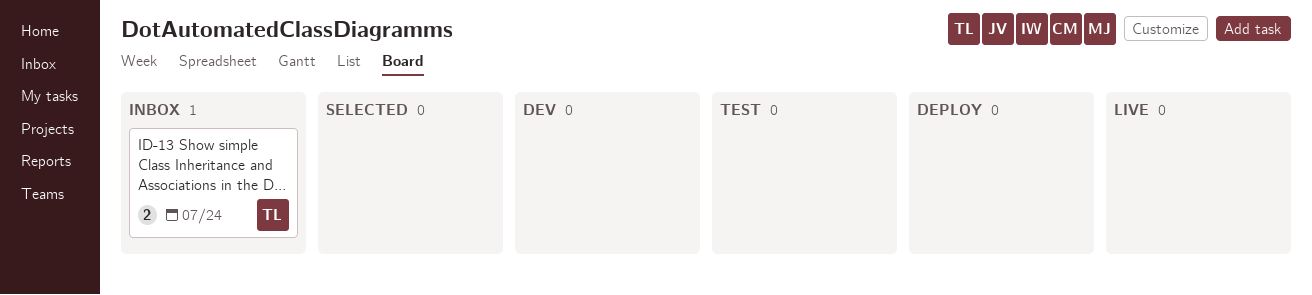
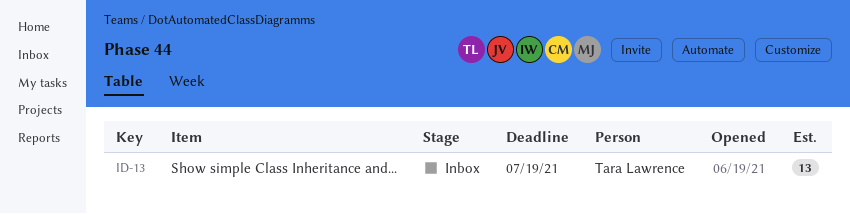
ID-13, estimate: 2 -> 13
ID-13, due: Jul 24 -> Jul 19

